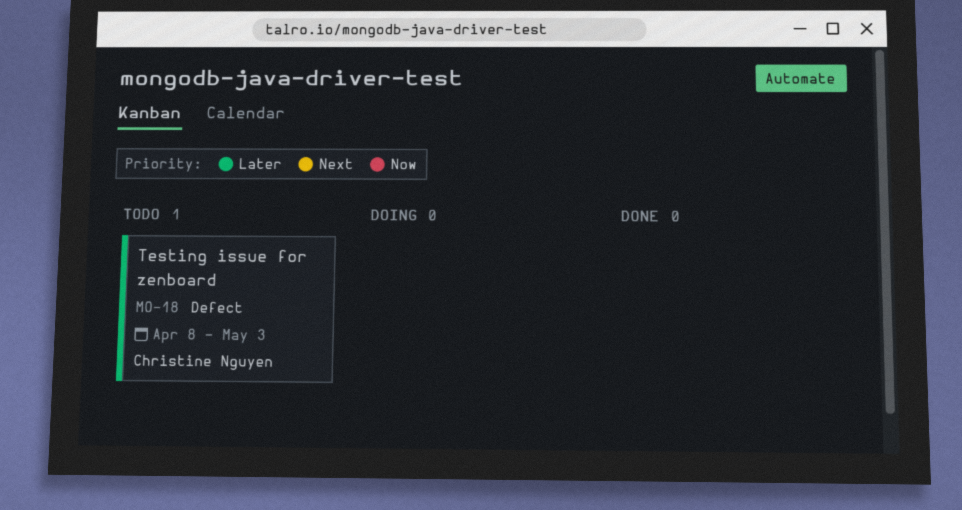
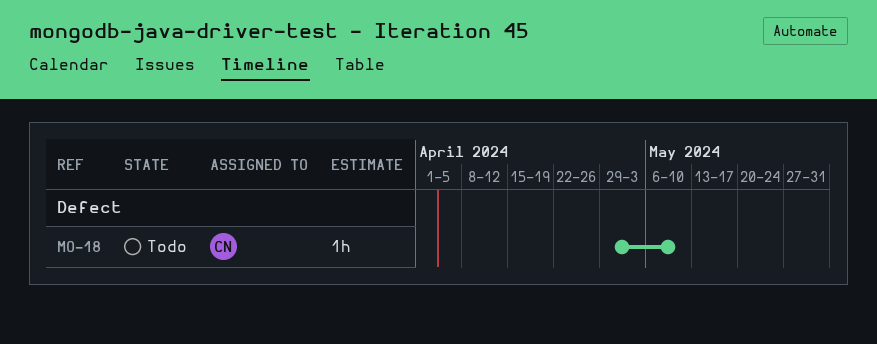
MO-18, start: Apr 8 -> Apr 29
MO-18, due: May 3 -> May 10

